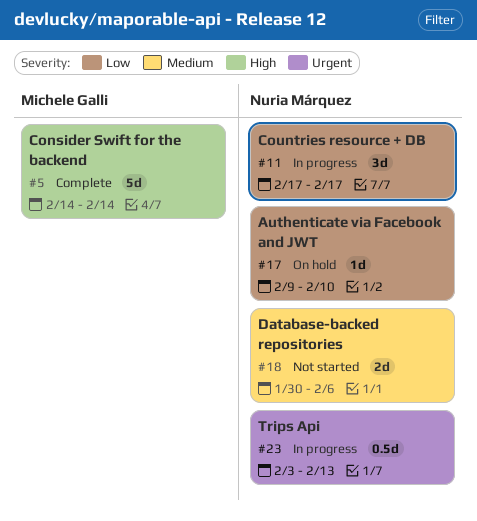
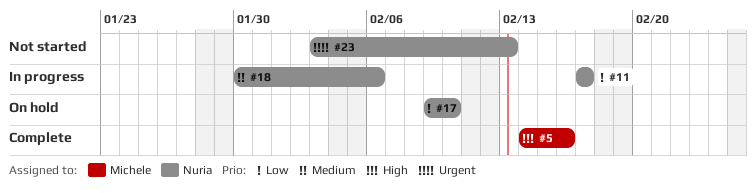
#5, due: Feb 14 -> Feb 16
#18, status: Not started -> In progress
#23, status: In progress -> Not started

